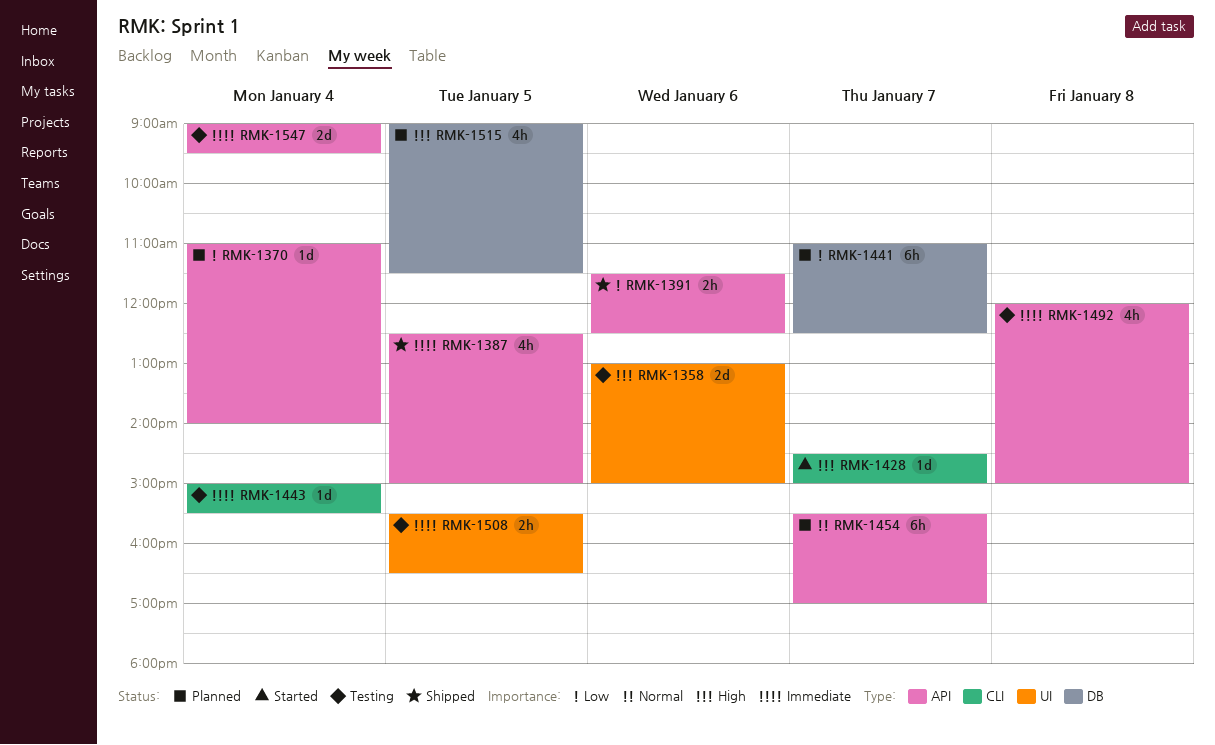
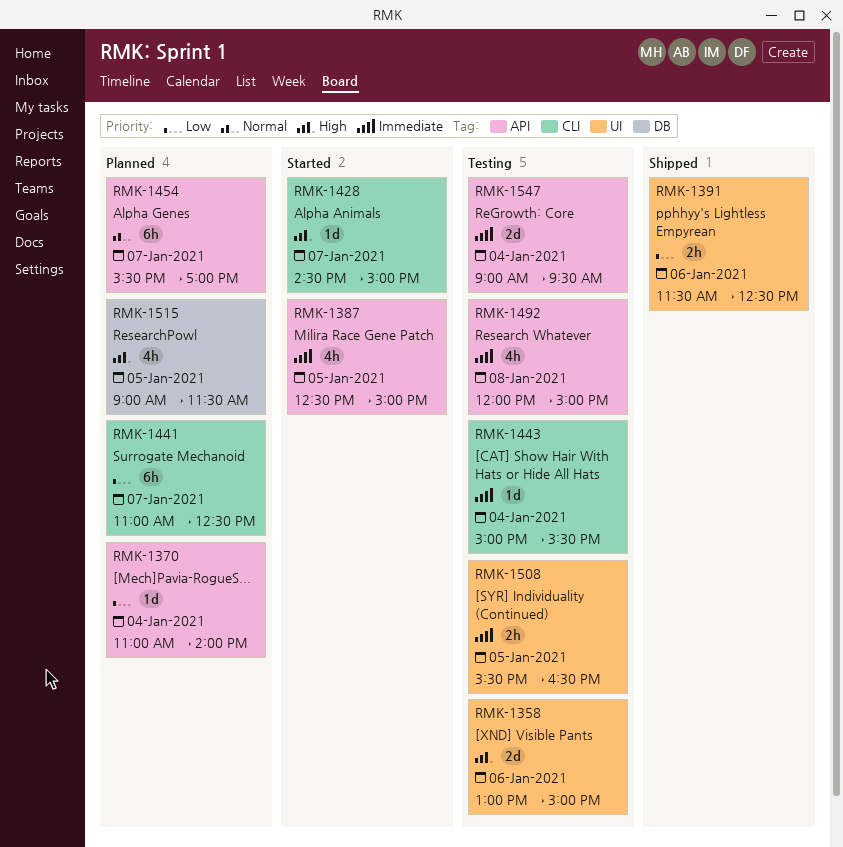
RMK-1387, status: Shipped -> Started
RMK-1391, label: API -> UI
RMK-1441, label: DB -> CLI

